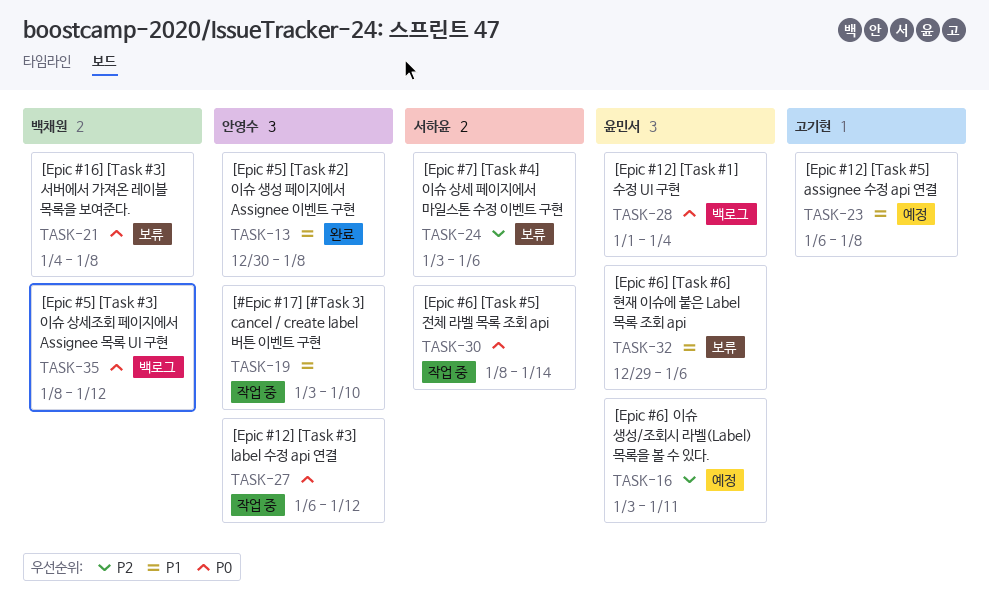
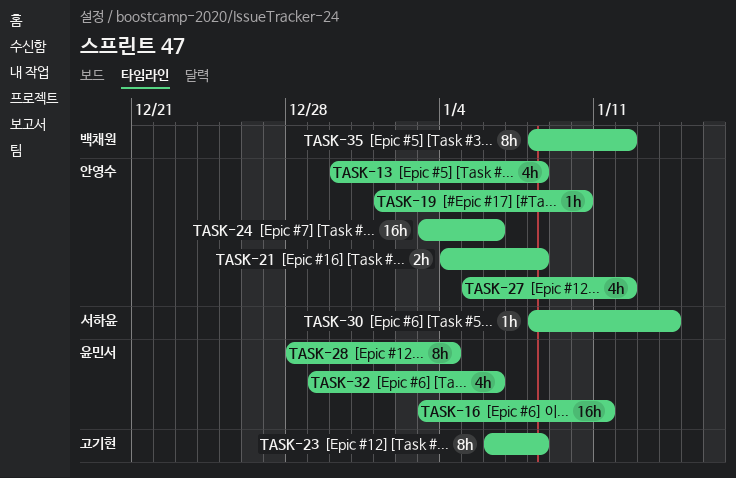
TASK-19, start: Jan 3 -> Jan 1
TASK-21, owner: 백채원 -> 안영수
TASK-24, owner: 서하윤 -> 안영수
TASK-27, start: Jan 6 -> Jan 5
TASK-28, start: Jan 1 -> Dec 28

